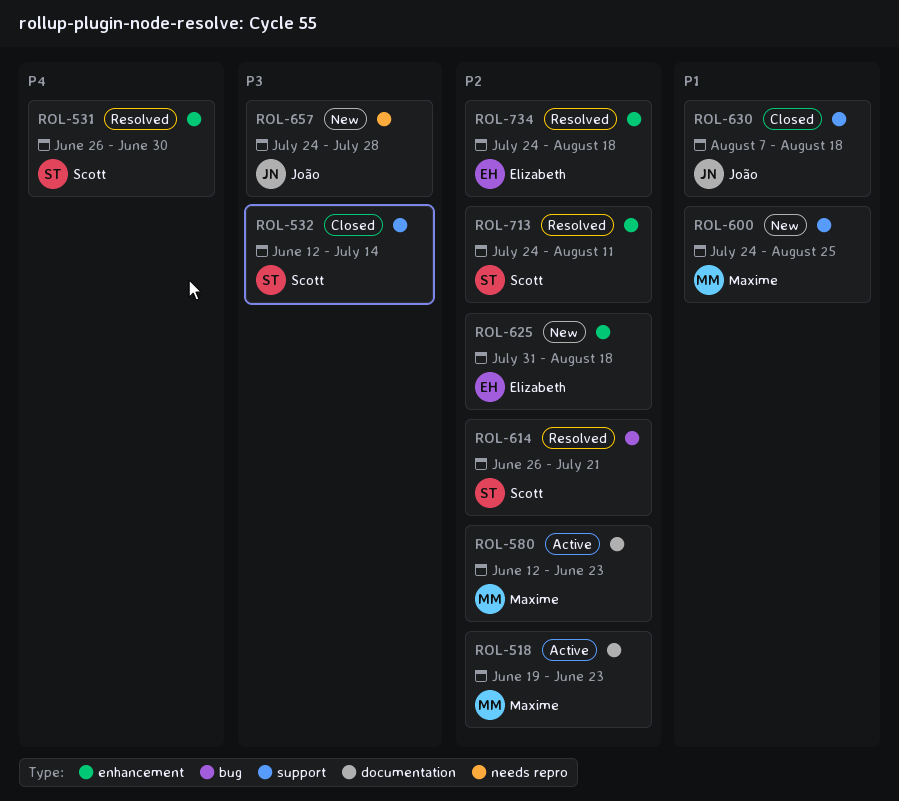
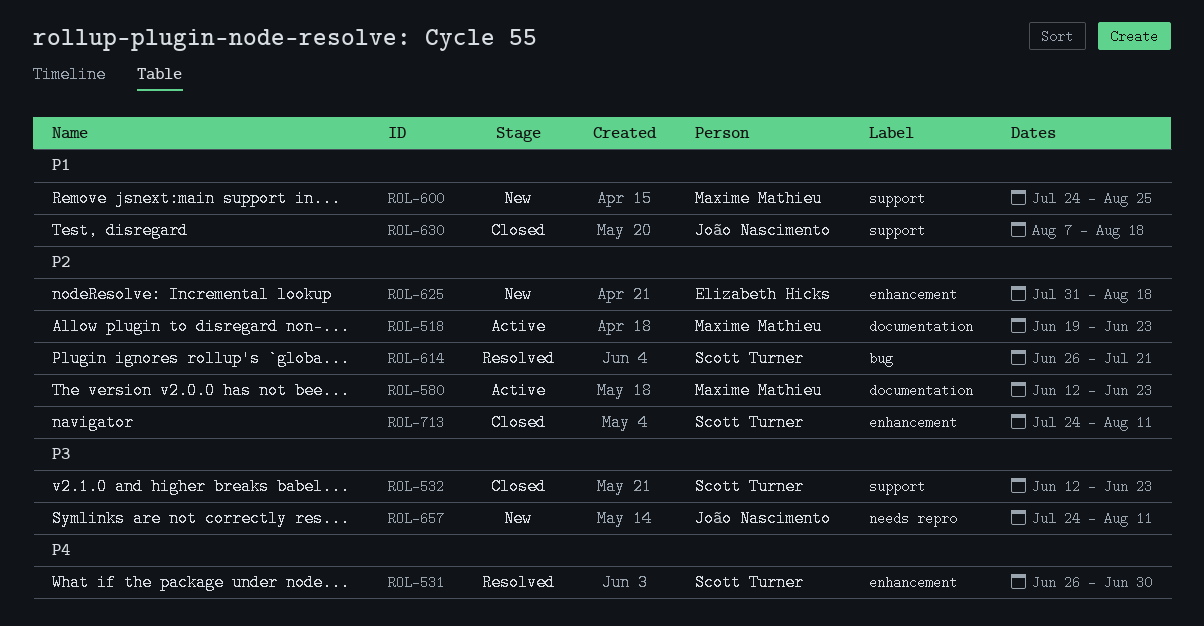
ROL-532, due: Jul 14 -> Jun 23
ROL-657, due: Jul 28 -> Aug 11
ROL-713, status: Resolved -> Closed
ROL-734: present -> none

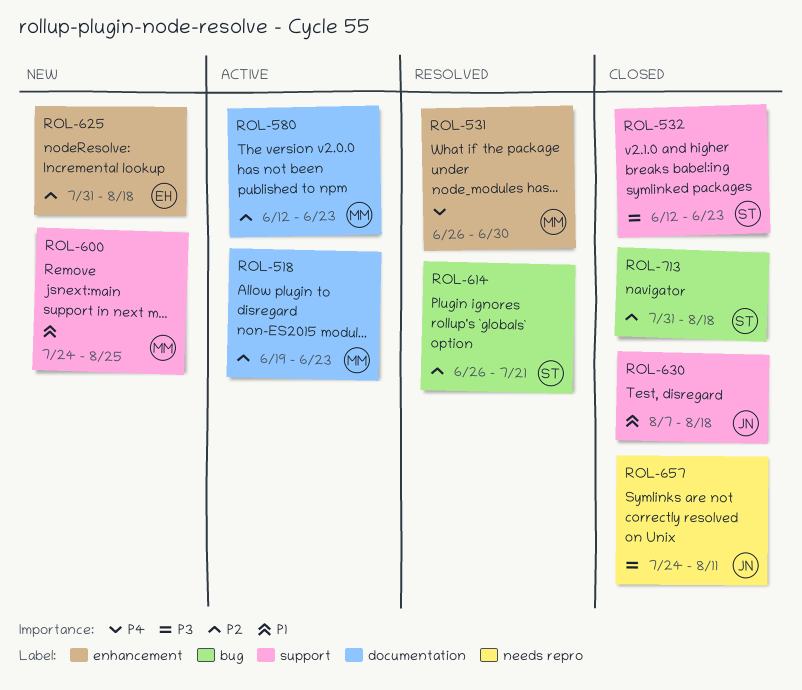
ROL-531, owner: Scott Turner -> Maxime Mathieu
ROL-657, status: New -> Closed
ROL-713, label: enhancement -> bug
ROL-713, start: Jul 24 -> Jul 31
ROL-713, due: Aug 11 -> Aug 18

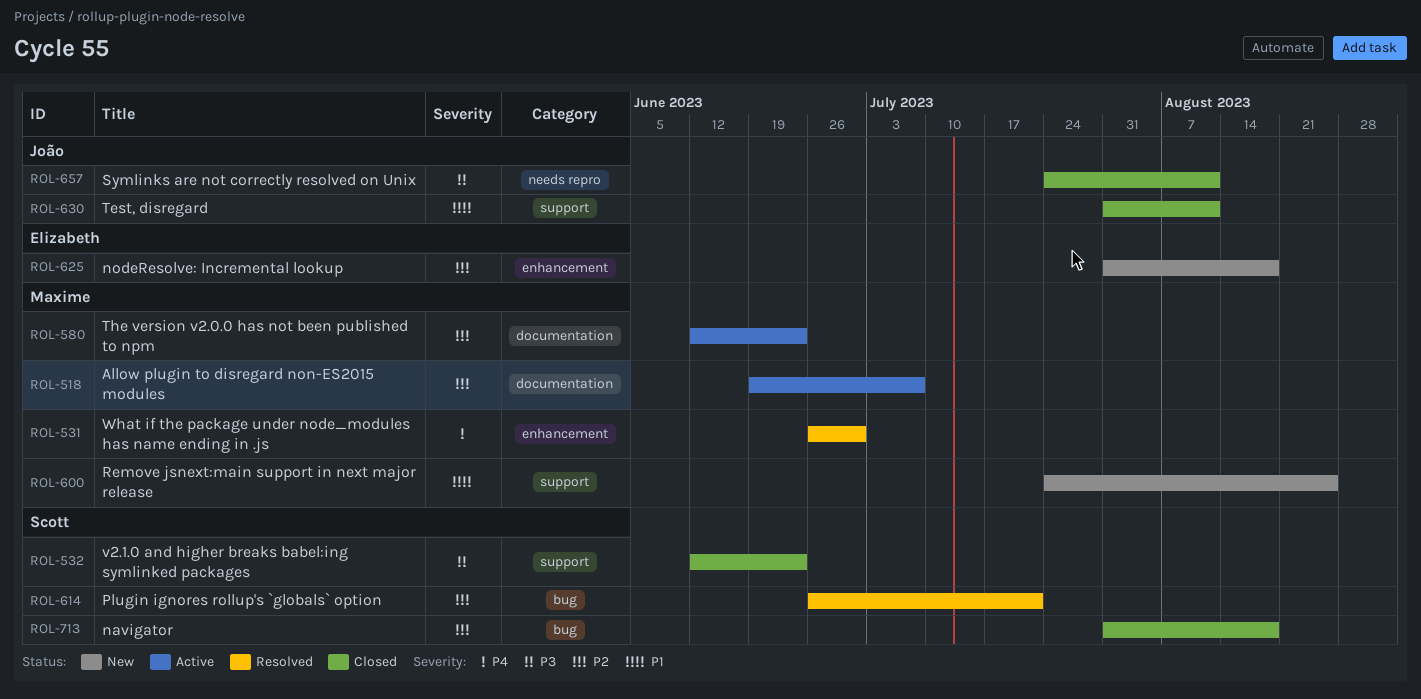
ROL-518, due: Jun 23 -> Jul 7
ROL-630, start: Aug 7 -> Jul 31
ROL-630, due: Aug 18 -> Aug 11

